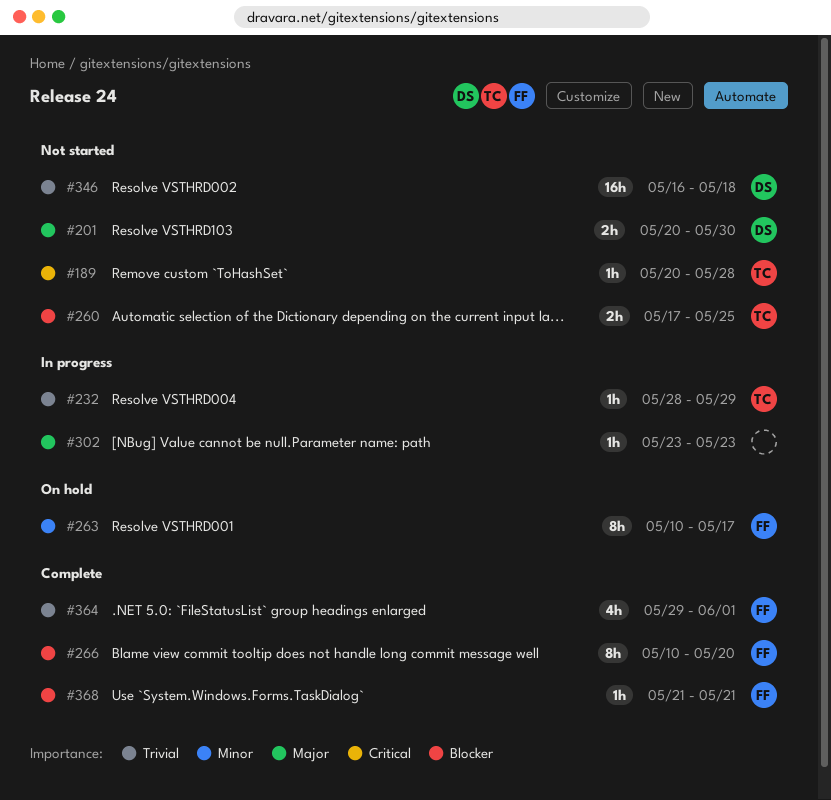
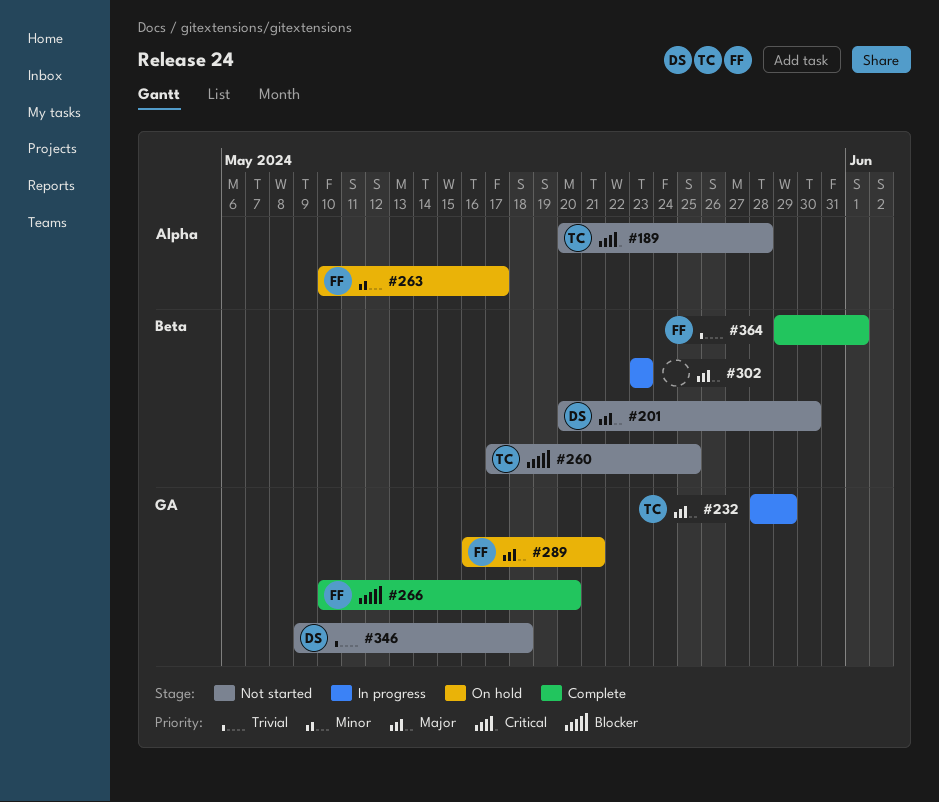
#232, priority: Trivial -> Major
#289: none -> present
#346, start: May 16 -> May 9
#368: present -> none

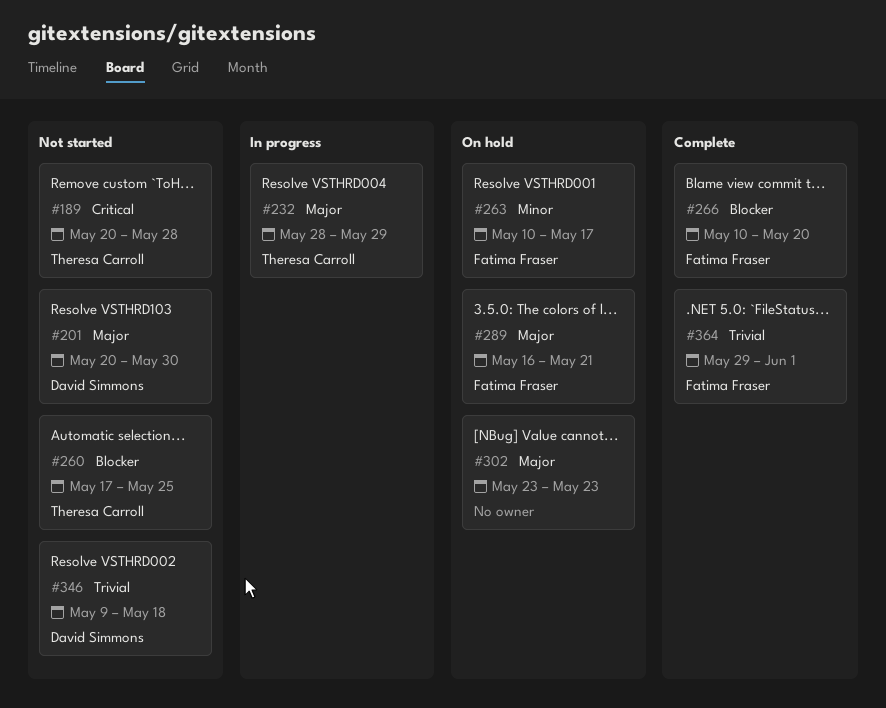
#302, status: In progress -> On hold

